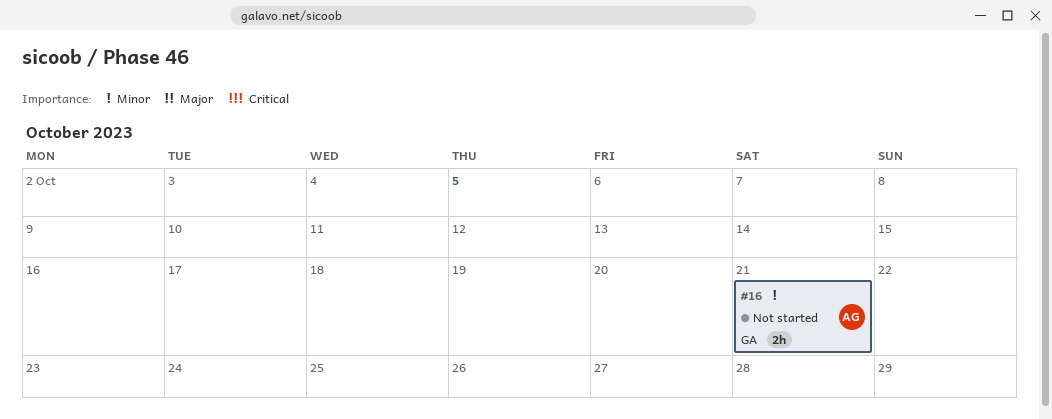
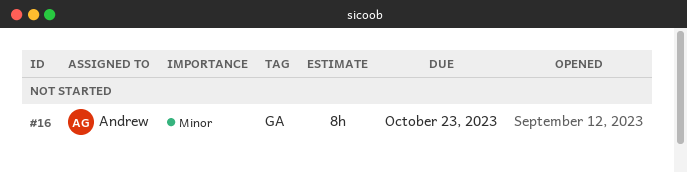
#16, estimate: 2h -> 8h
#16, due: Oct 21 -> Oct 23

